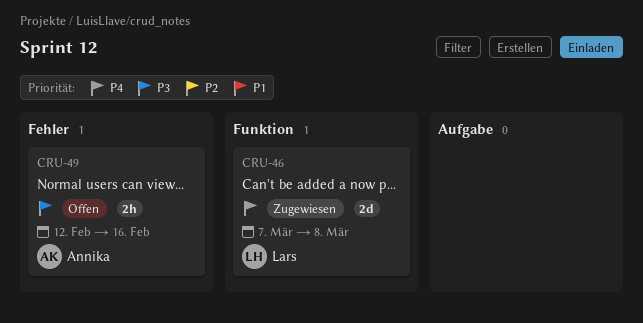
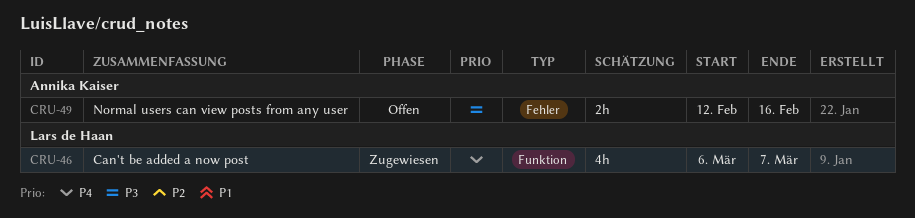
CRU-46, estimate: 2d -> 4h
CRU-46, start: Mar 7 -> Mar 6
CRU-46, due: Mar 8 -> Mar 7

